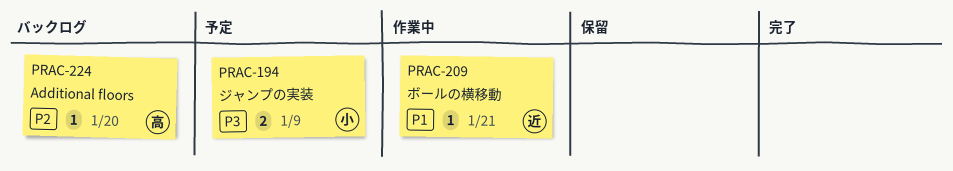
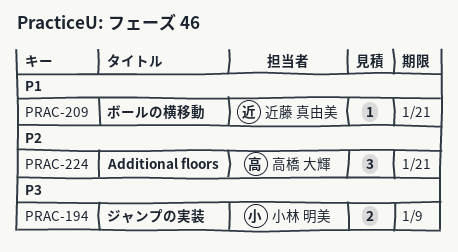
PRAC-224, estimate: 1 -> 3
PRAC-224, due: Jan 20 -> Jan 21

